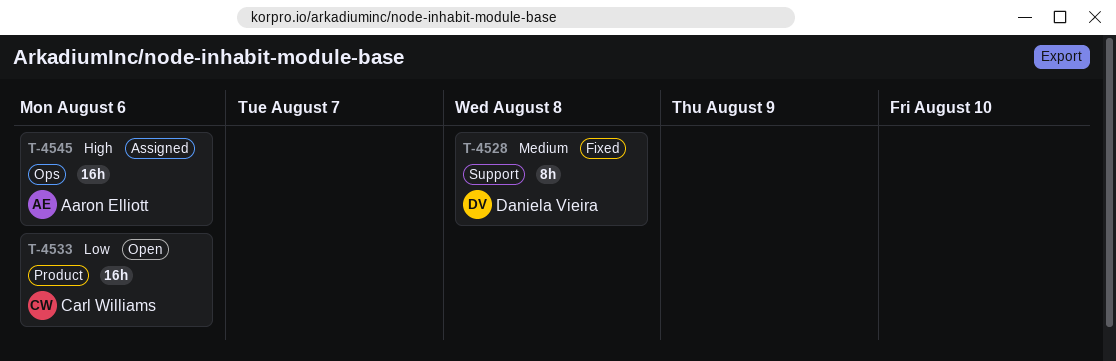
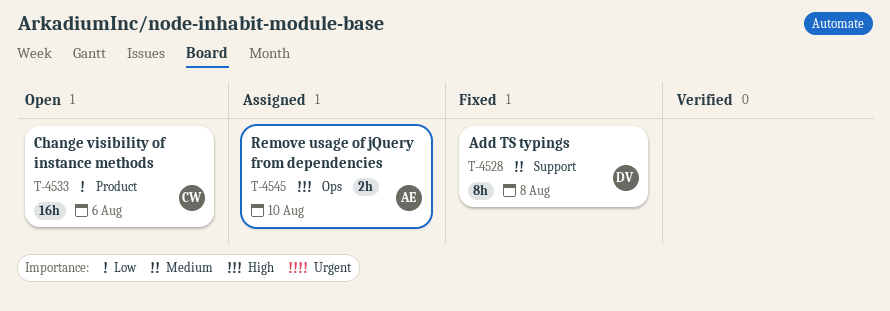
T-4545, estimate: 16h -> 2h
T-4545, due: Aug 6 -> Aug 10

